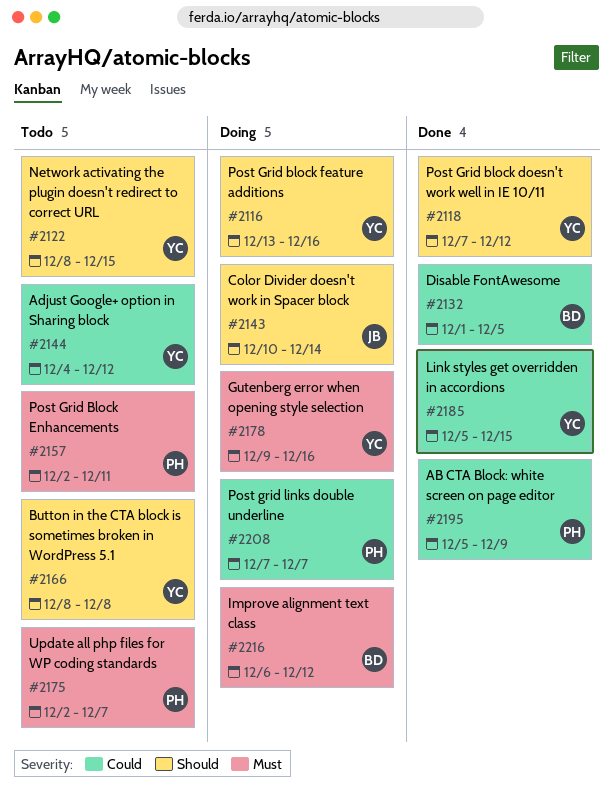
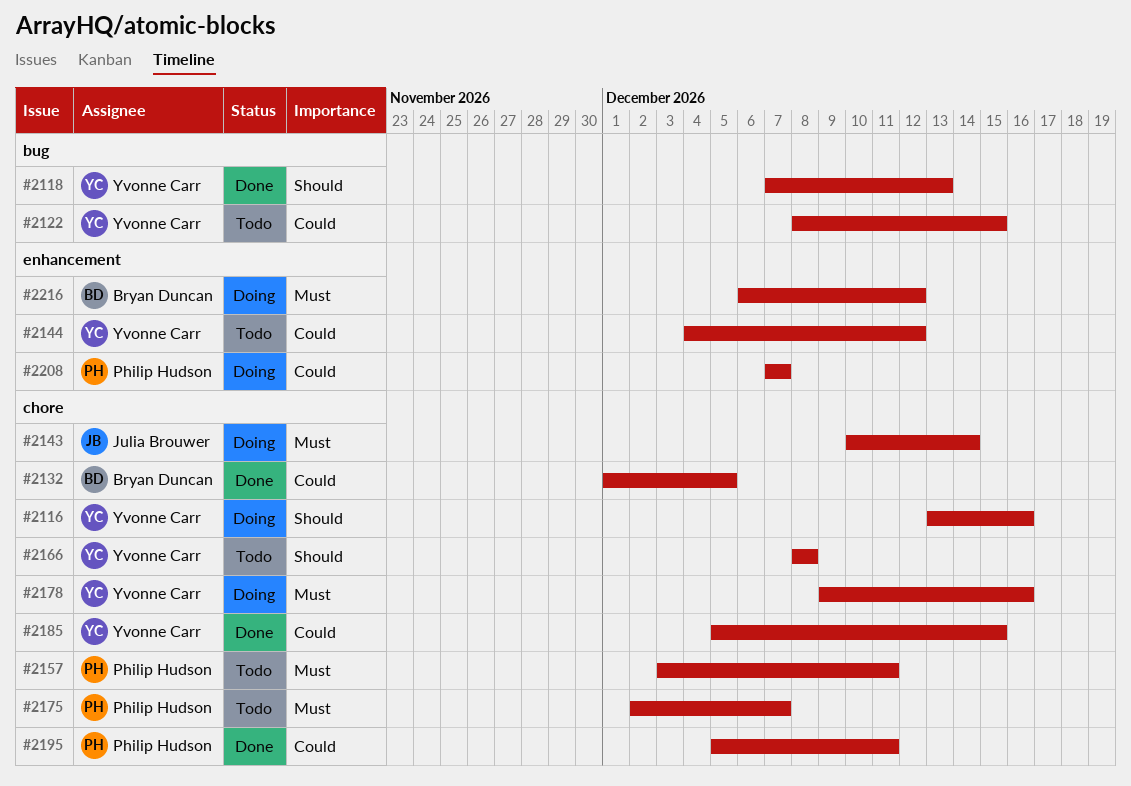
#2118, due: Dec 12 -> Dec 13
#2122, priority: Should -> Could
#2143, priority: Should -> Must
#2157, start: Dec 2 -> Dec 3
#2195, due: Dec 9 -> Dec 11

